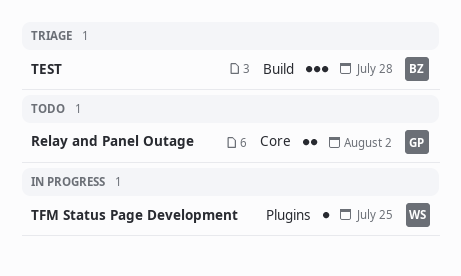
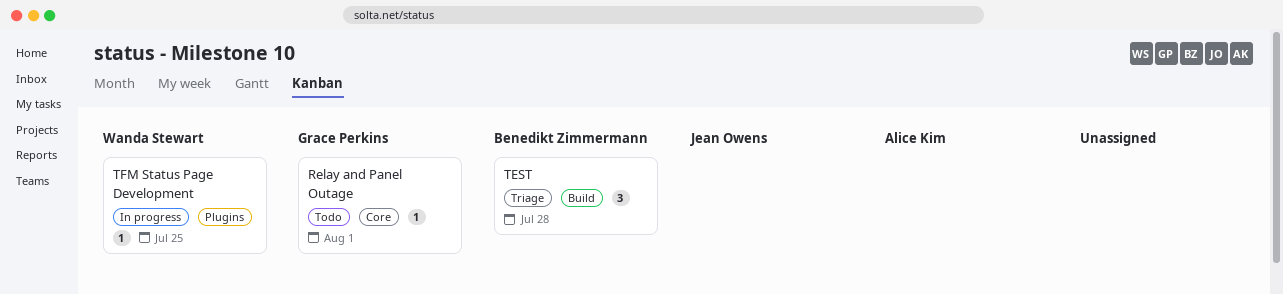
Relay and Panel Outage, estimate: 2 -> 1
Relay and Panel Outage, due: Aug 2 -> Aug 1

